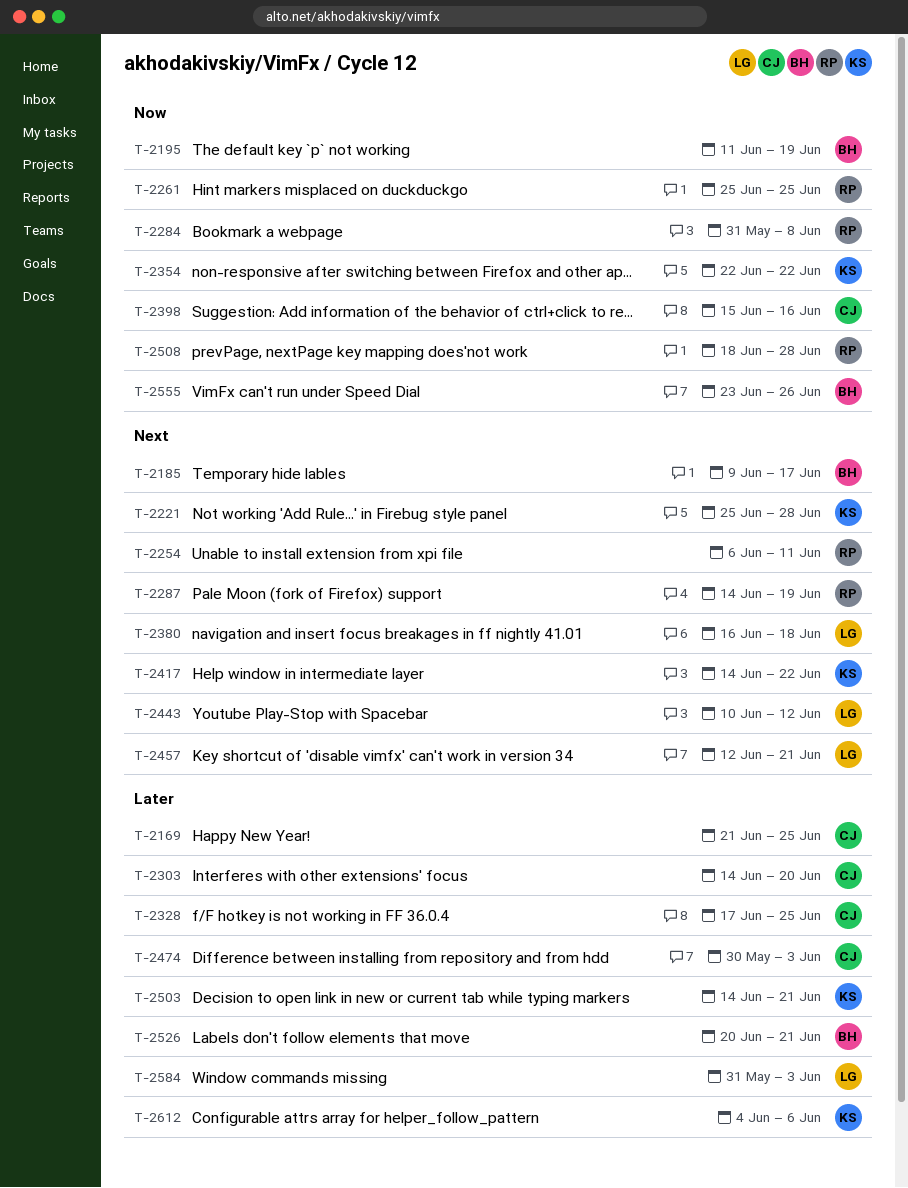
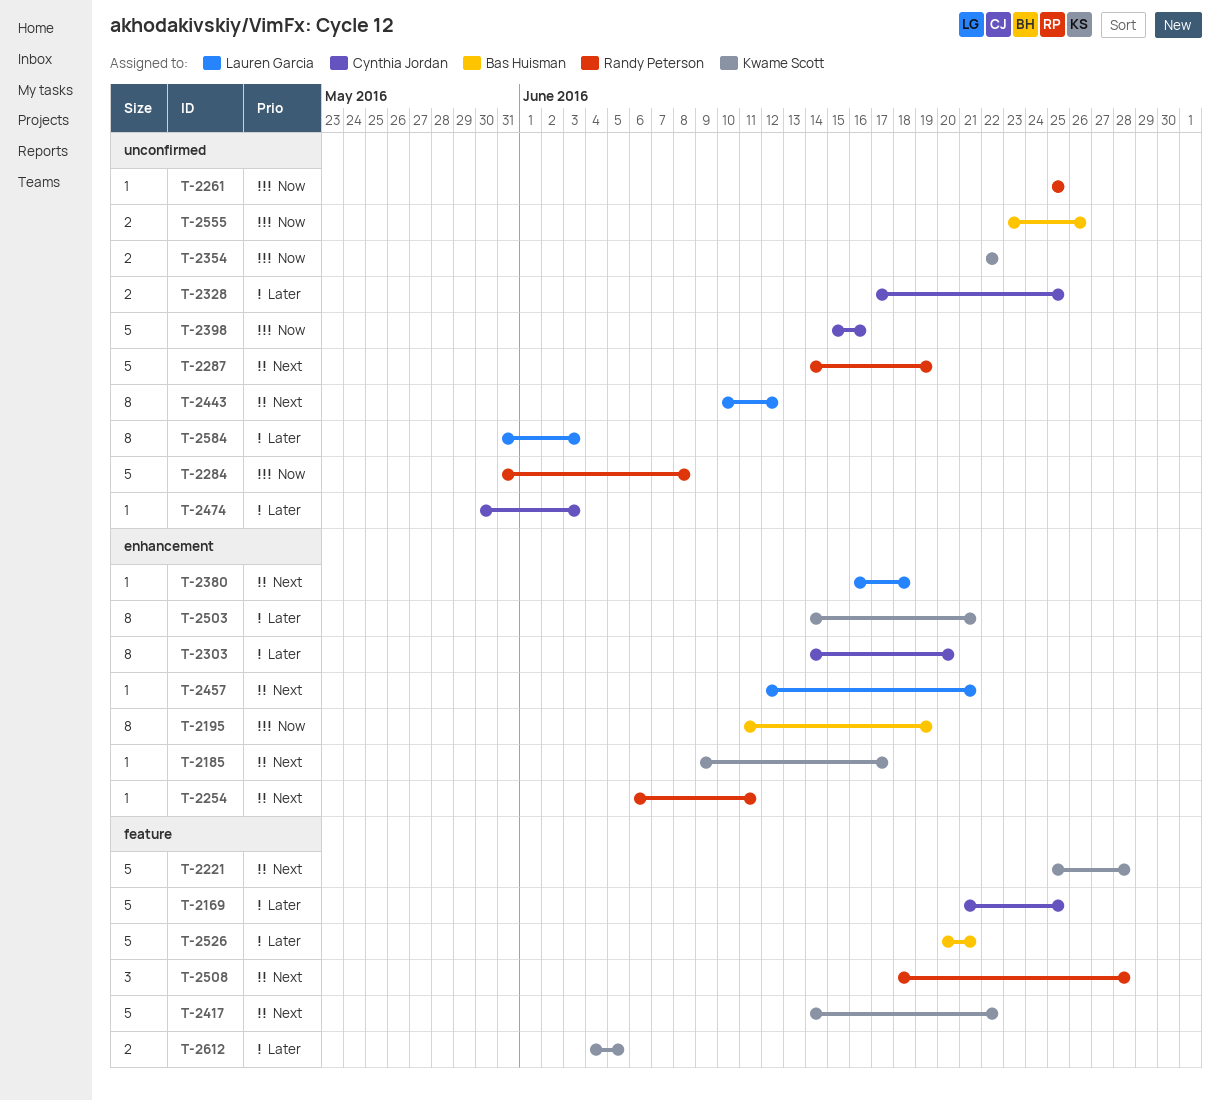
T-2185, owner: Bas Huisman -> Kwame Scott
T-2508, priority: Now -> Next
T-2612, due: Jun 6 -> Jun 5

